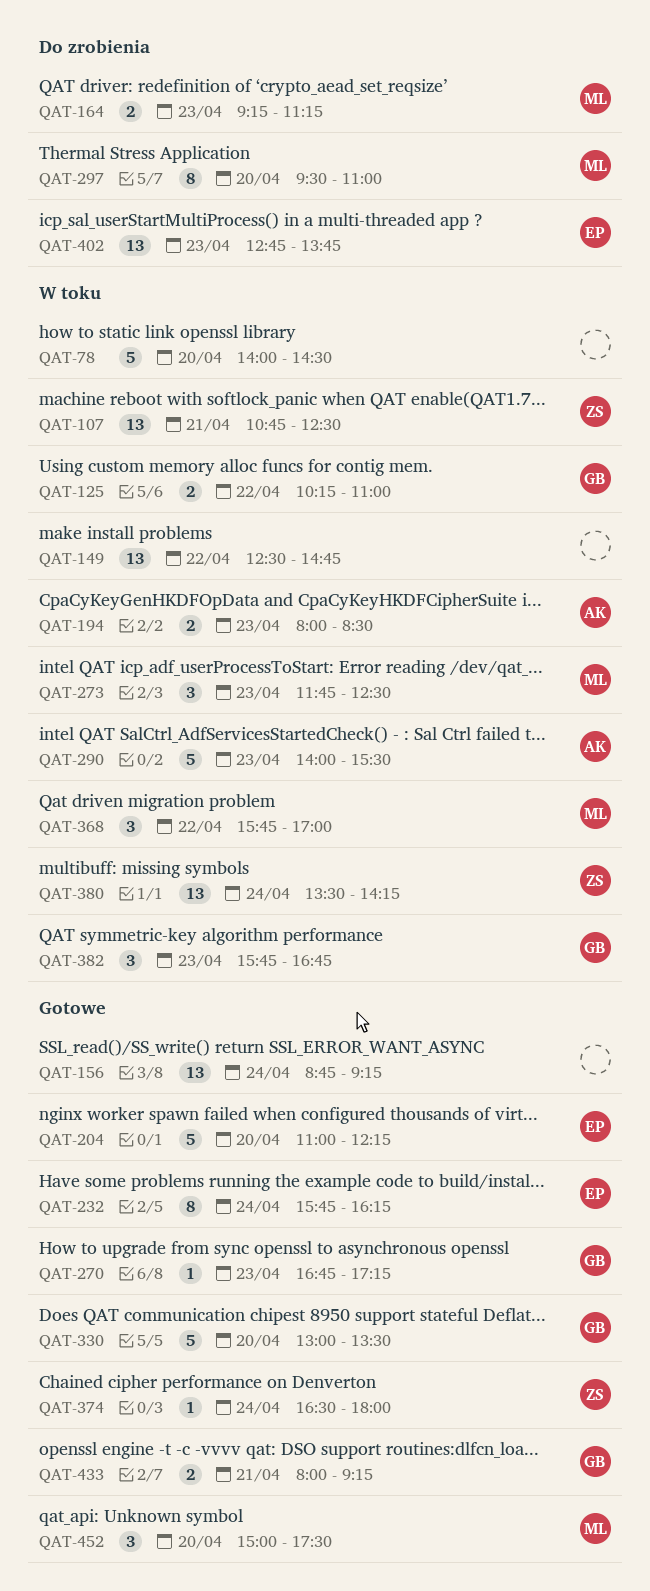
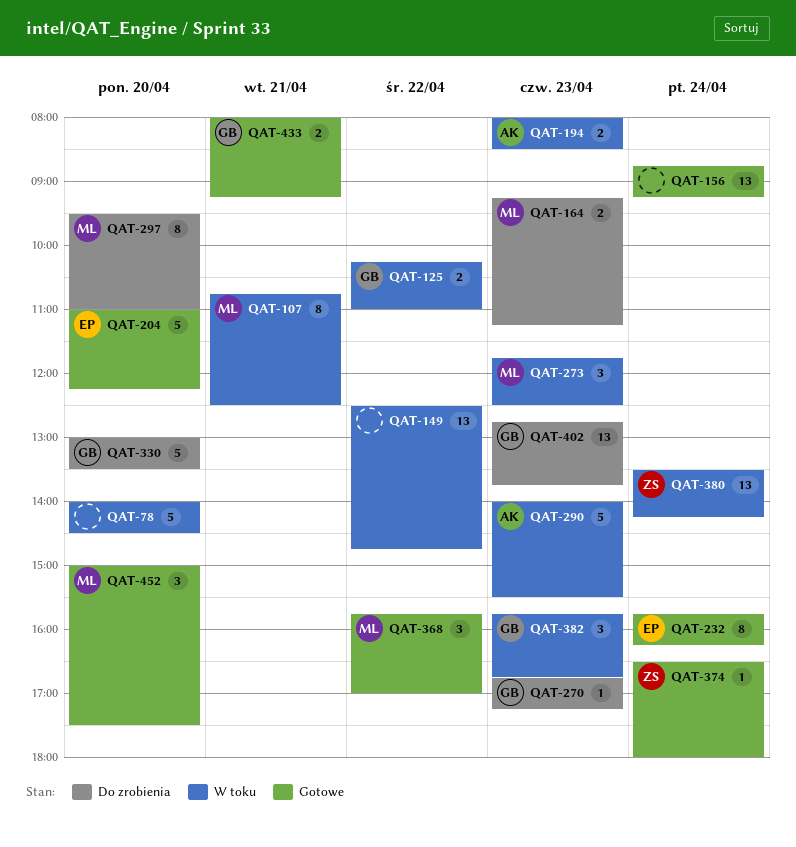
QAT-107, owner: ZS -> ML
QAT-107, estimate: 13 -> 8
QAT-270, status: Gotowe -> Do zrobienia
QAT-330, status: Gotowe -> Do zrobienia
QAT-368, status: W toku -> Gotowe
QAT-402, owner: EP -> GB

